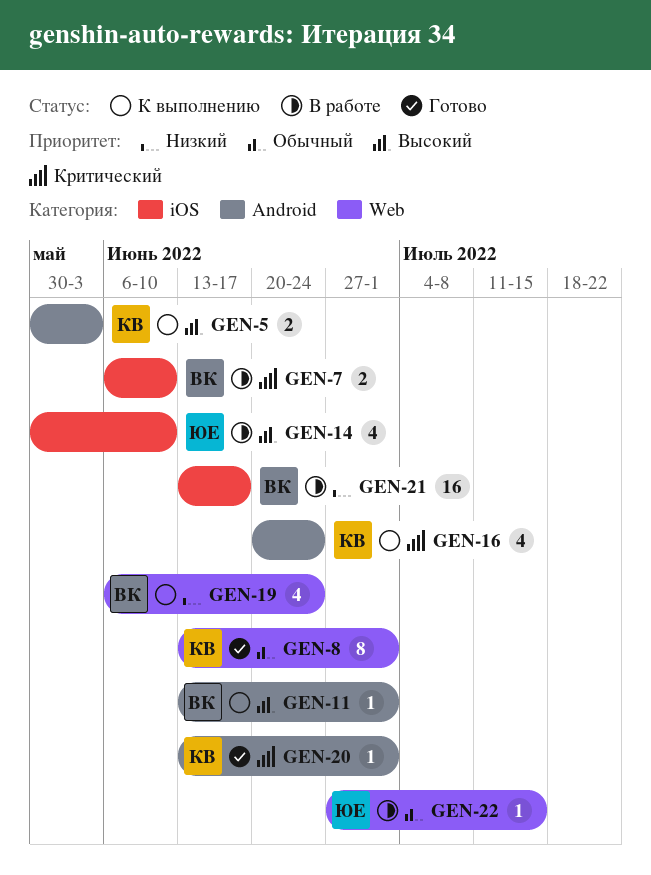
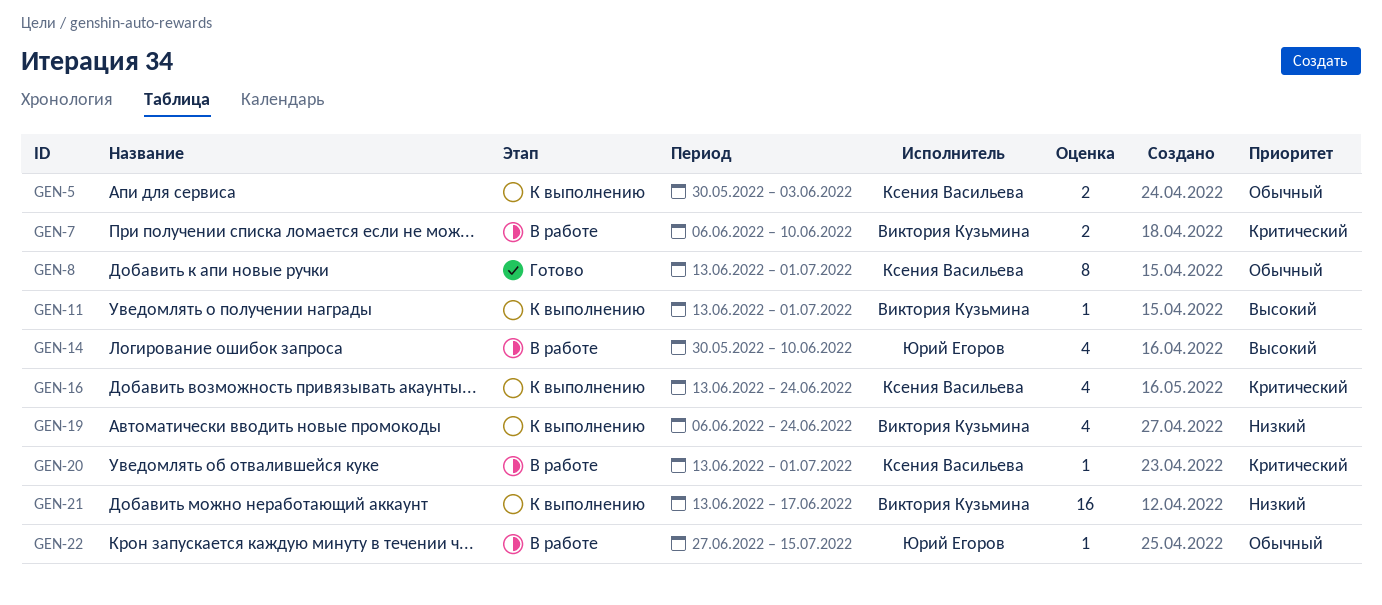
GEN-5, priority: Высокий -> Обычный
GEN-16, start: Jun 20 -> Jun 13
GEN-20, status: Готово -> В работе
GEN-21, status: В работе -> К выполнению

